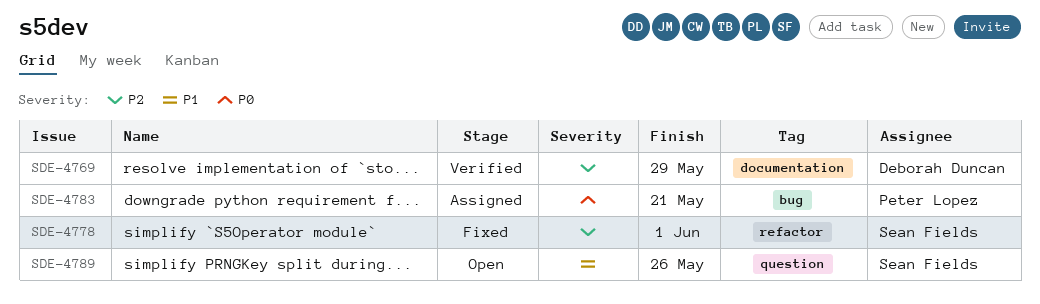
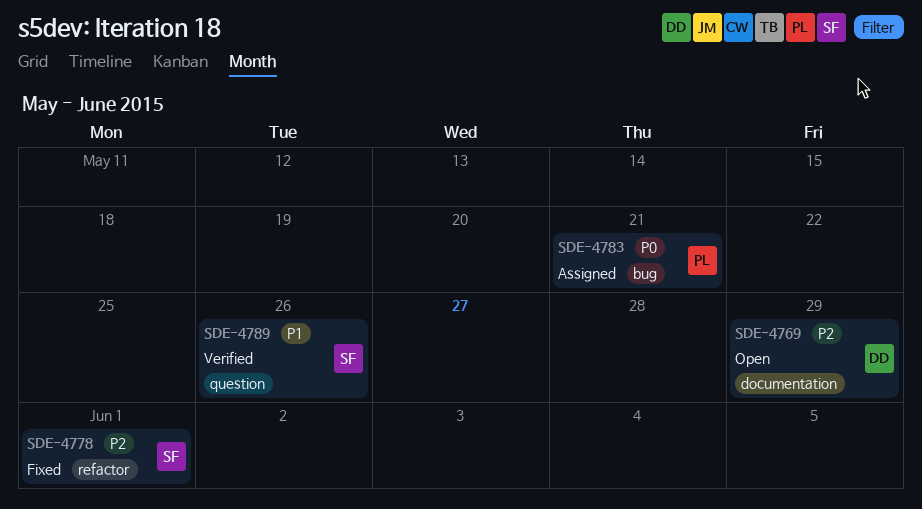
SDE-4769, status: Verified -> Open
SDE-4789, status: Open -> Verified

